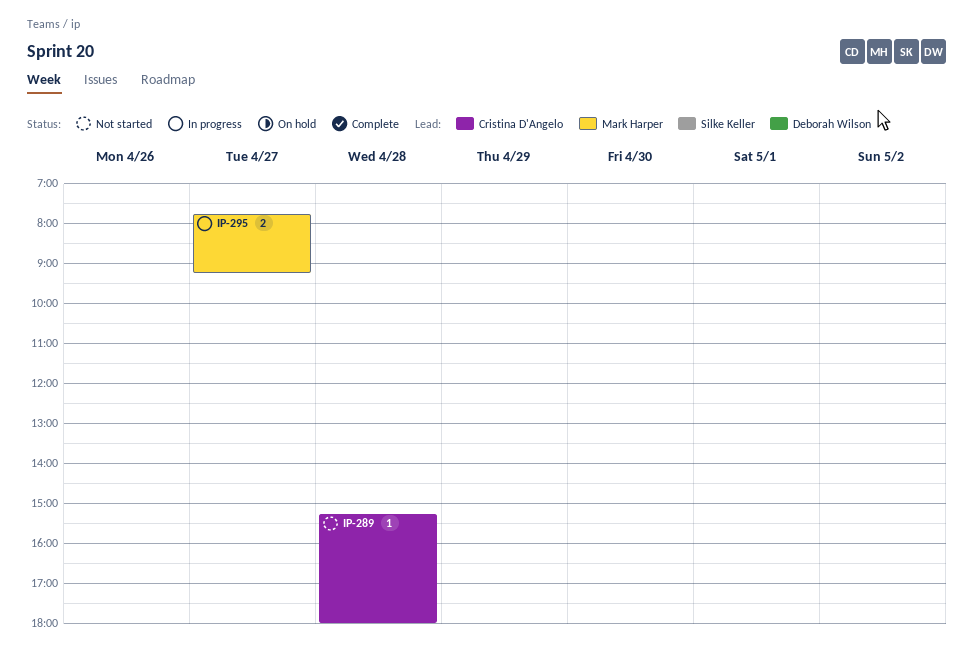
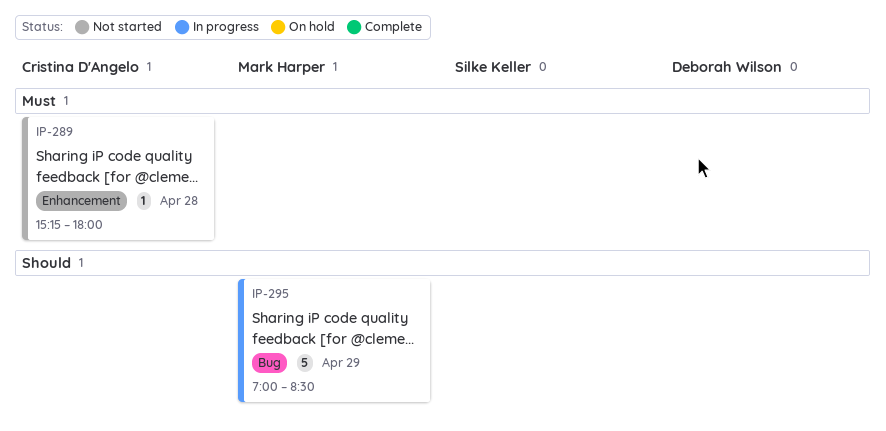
IP-295, estimate: 2 -> 5
IP-295, day: Apr 27 -> Apr 29
IP-295, begins: 07:45 -> 07:00
IP-295, ends: 09:15 -> 08:30

